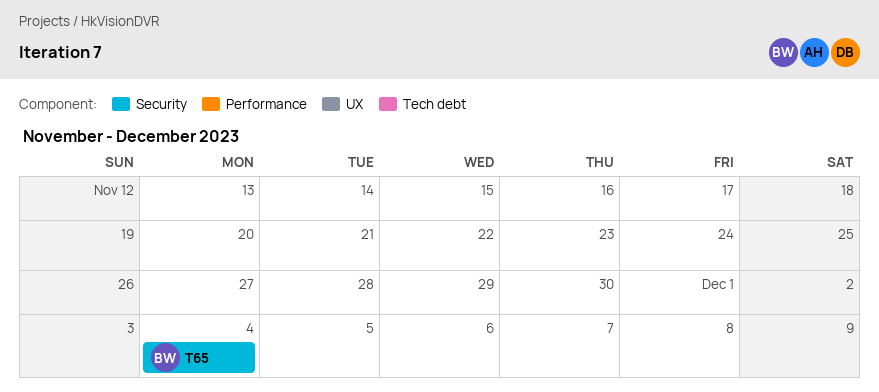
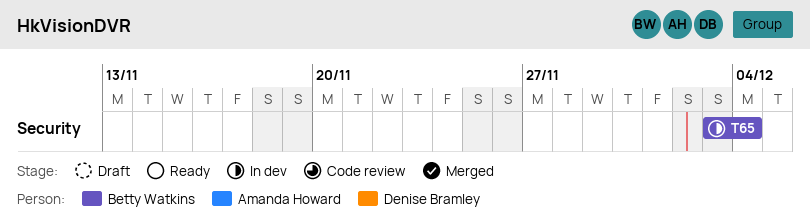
T65, start: Dec 4 -> Dec 3

